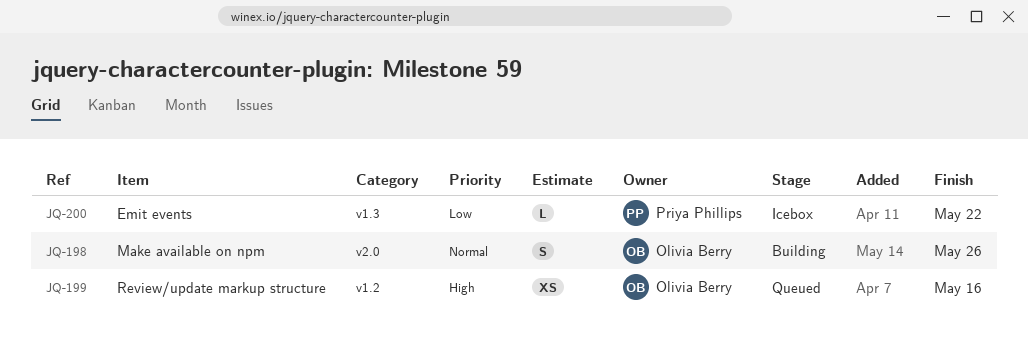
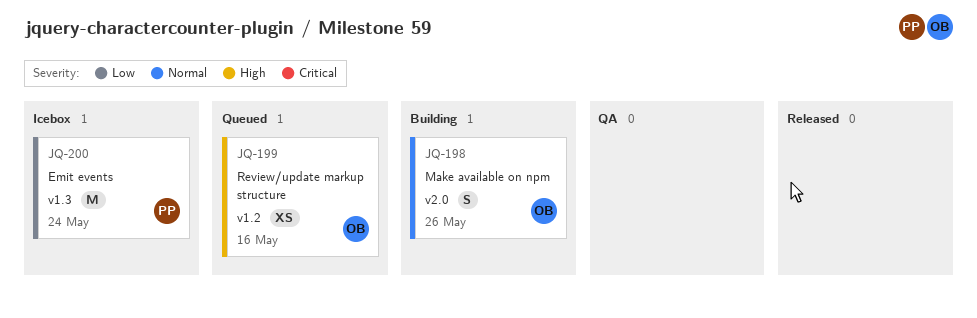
JQ-200, estimate: L -> M
JQ-200, due: May 22 -> May 24

